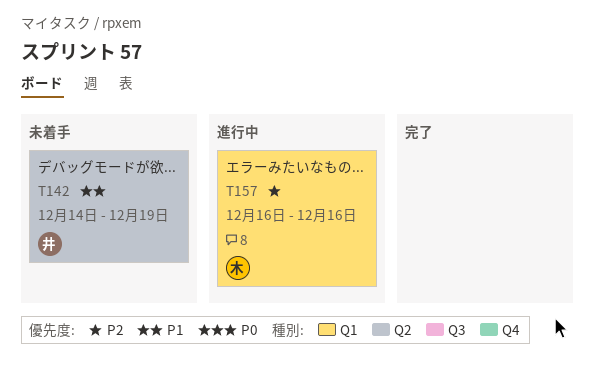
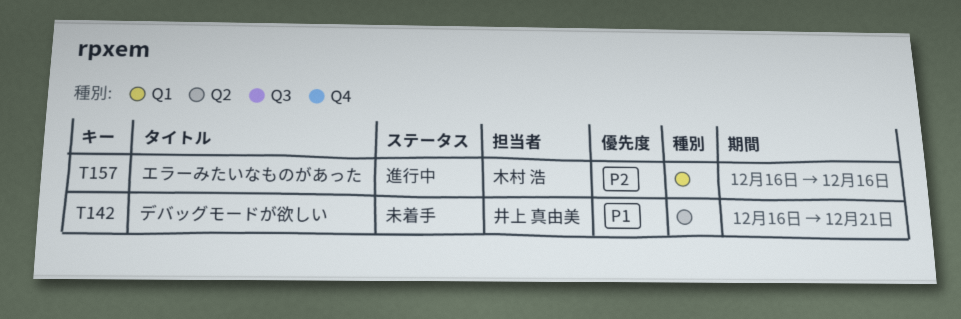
T142, start: Dec 14 -> Dec 16
T142, due: Dec 19 -> Dec 21

